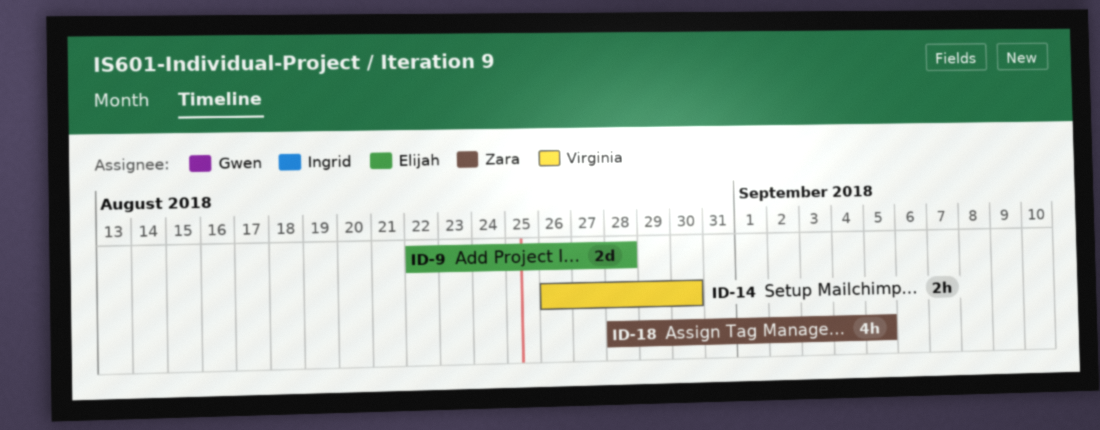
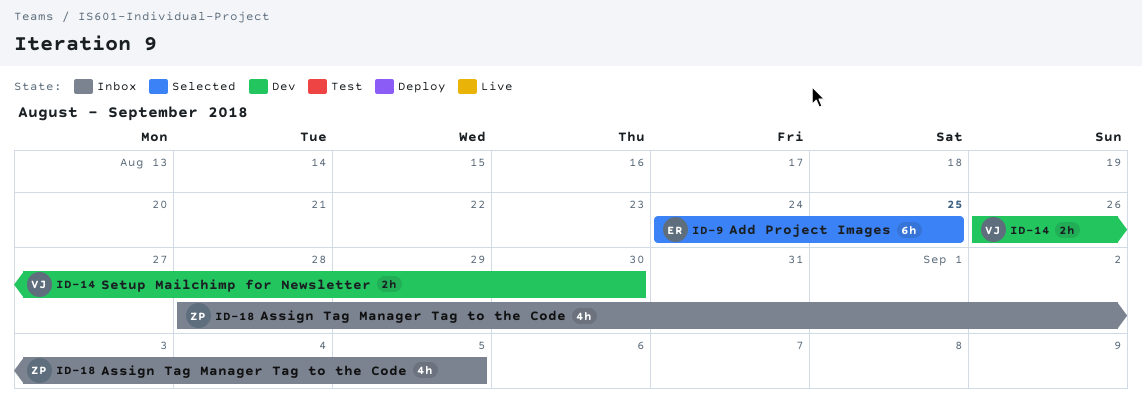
ID-9, estimate: 2d -> 6h
ID-9, start: Aug 22 -> Aug 24
ID-9, due: Aug 28 -> Aug 25

